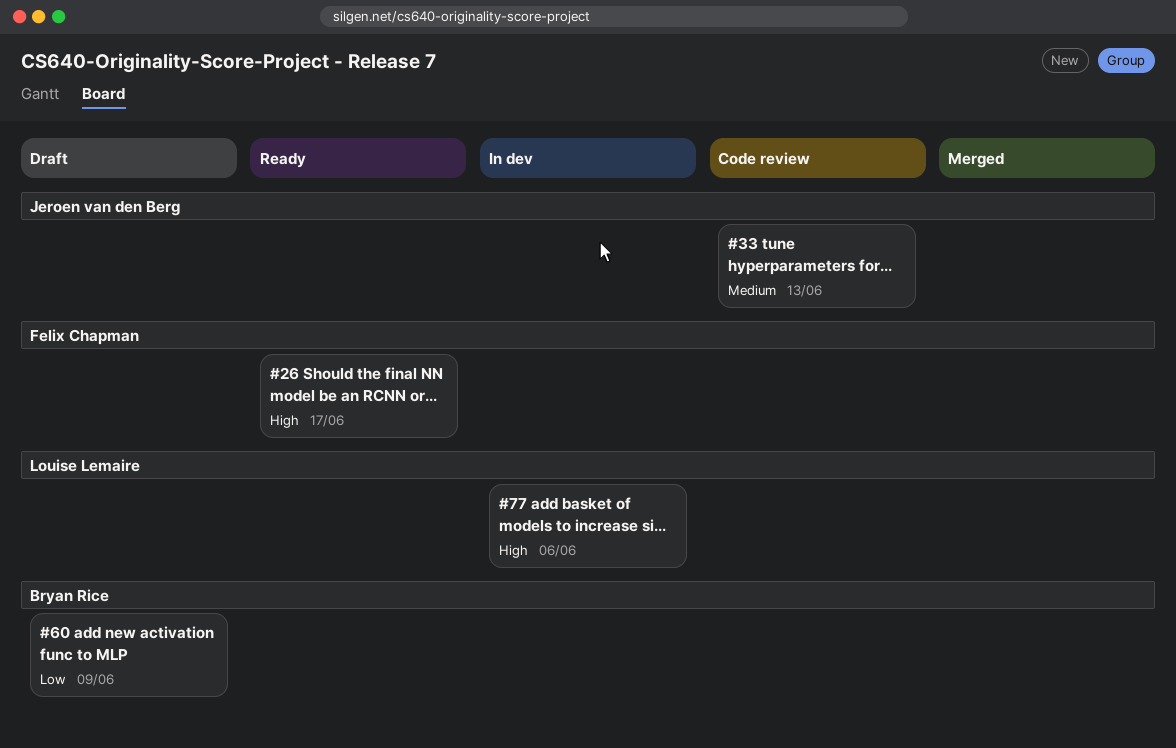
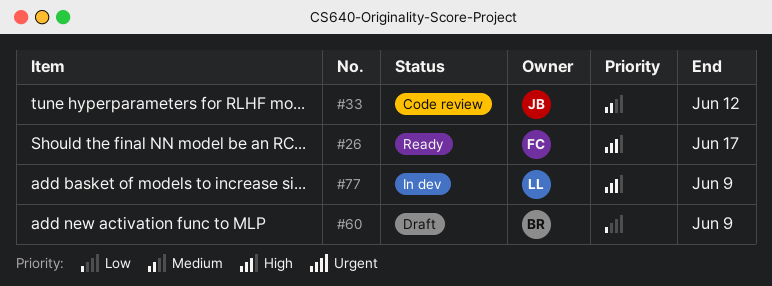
#33, due: Jun 13 -> Jun 12
#77, due: Jun 6 -> Jun 9

